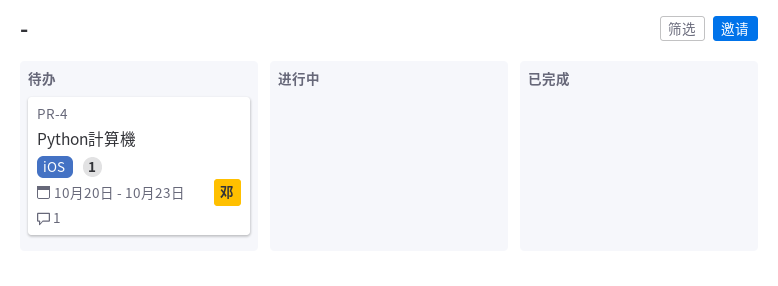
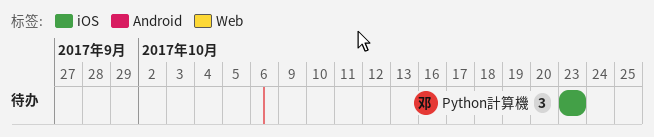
Python計算機, estimate: 1 -> 3
Python計算機, start: Oct 20 -> Oct 23

